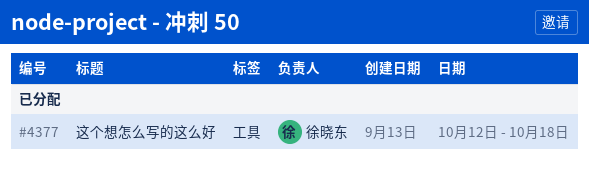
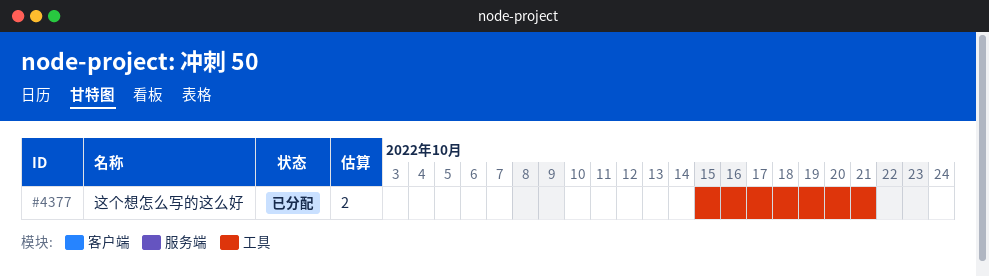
#4377, start: Oct 12 -> Oct 15
#4377, due: Oct 18 -> Oct 21

